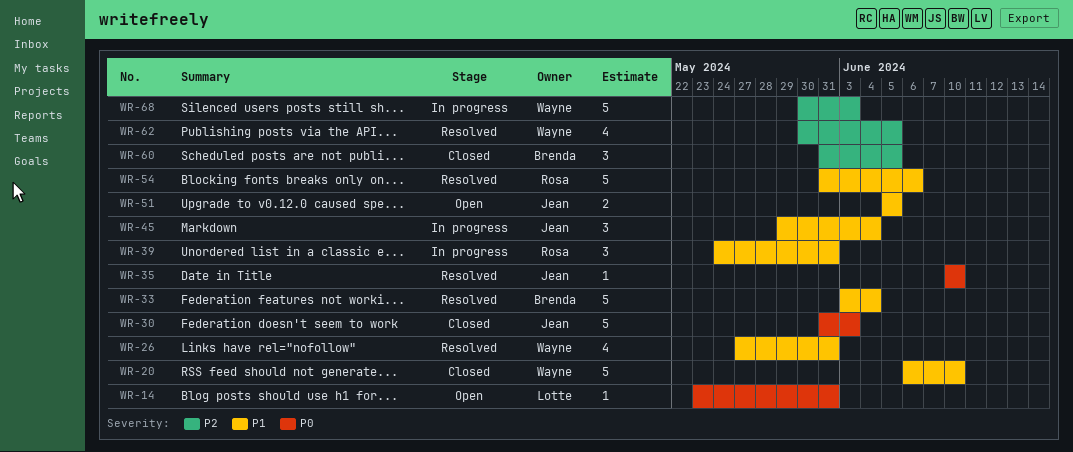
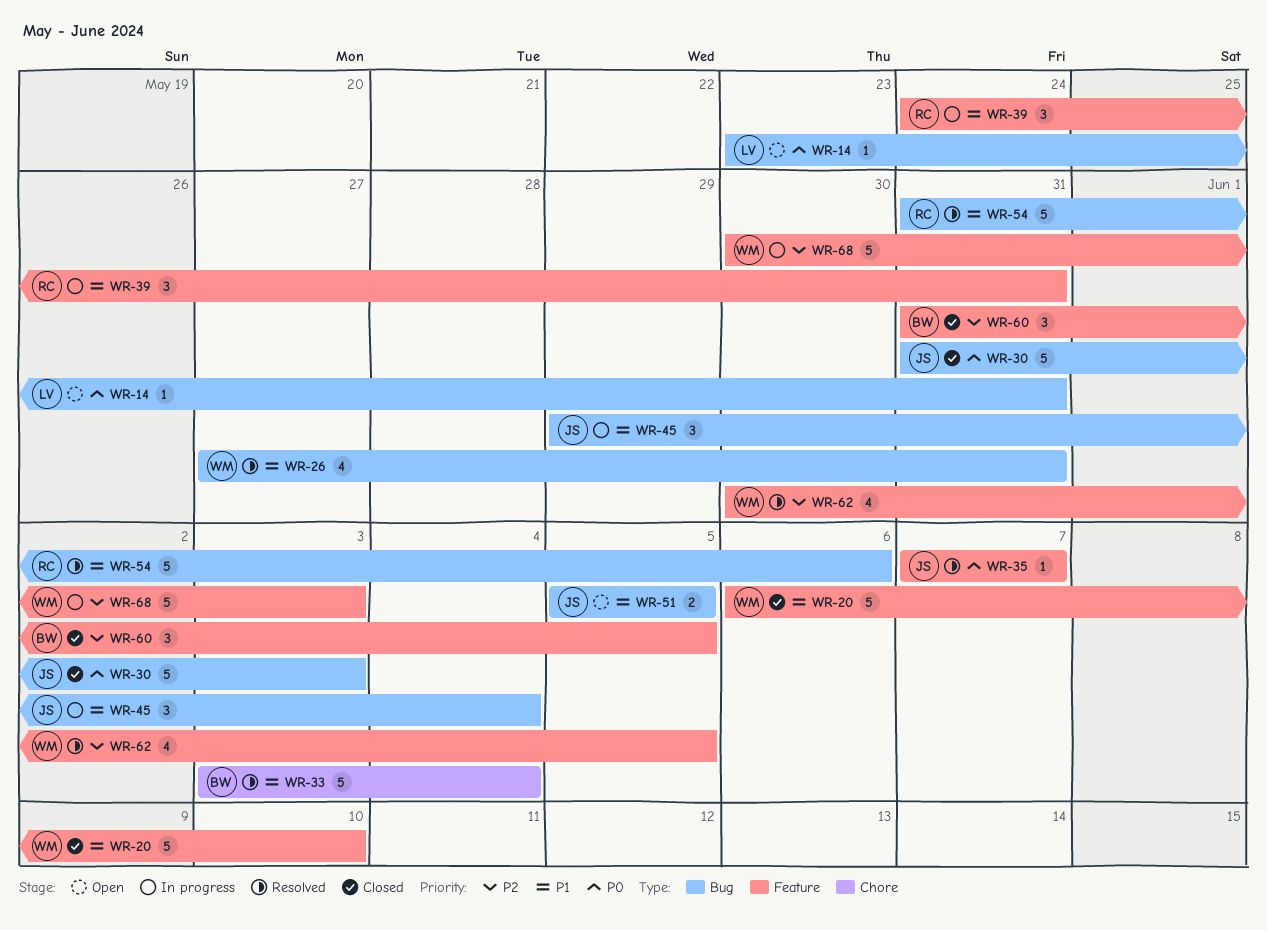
WR-35, start: Jun 10 -> Jun 7
WR-35, due: Jun 10 -> Jun 7

